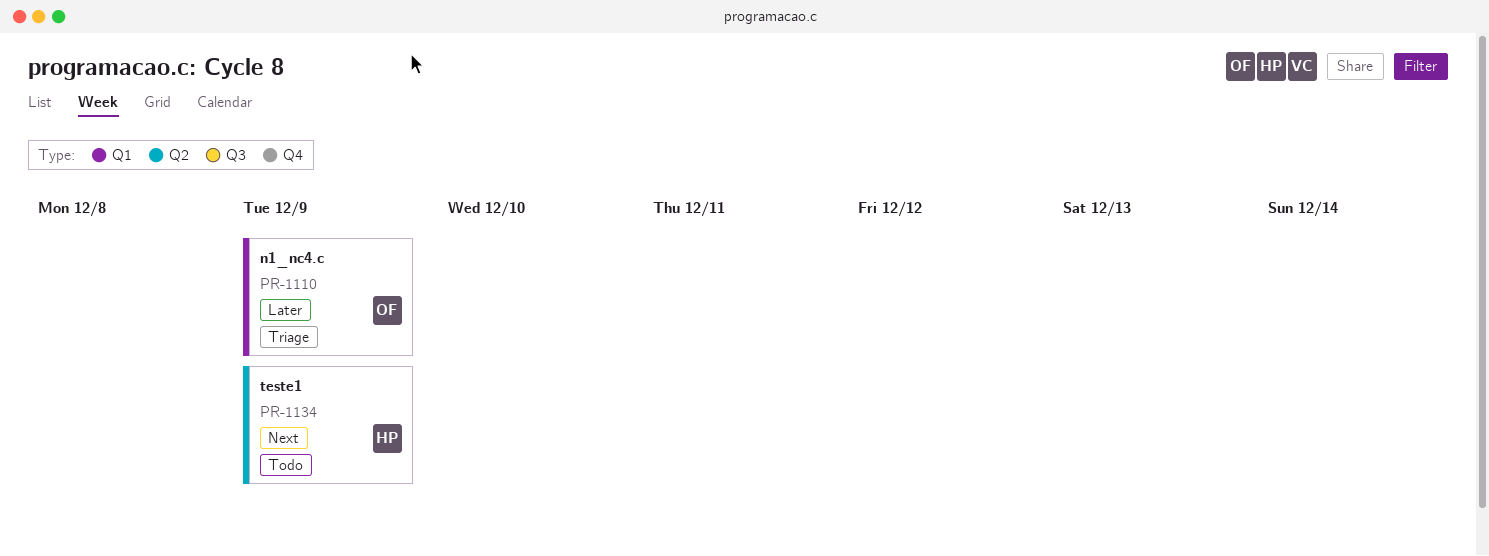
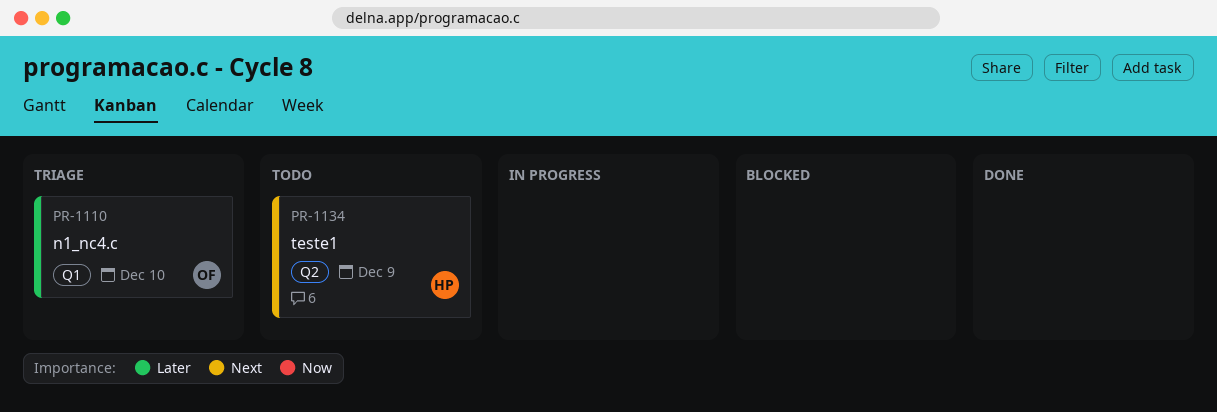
PR-1110, due: Dec 9 -> Dec 10

